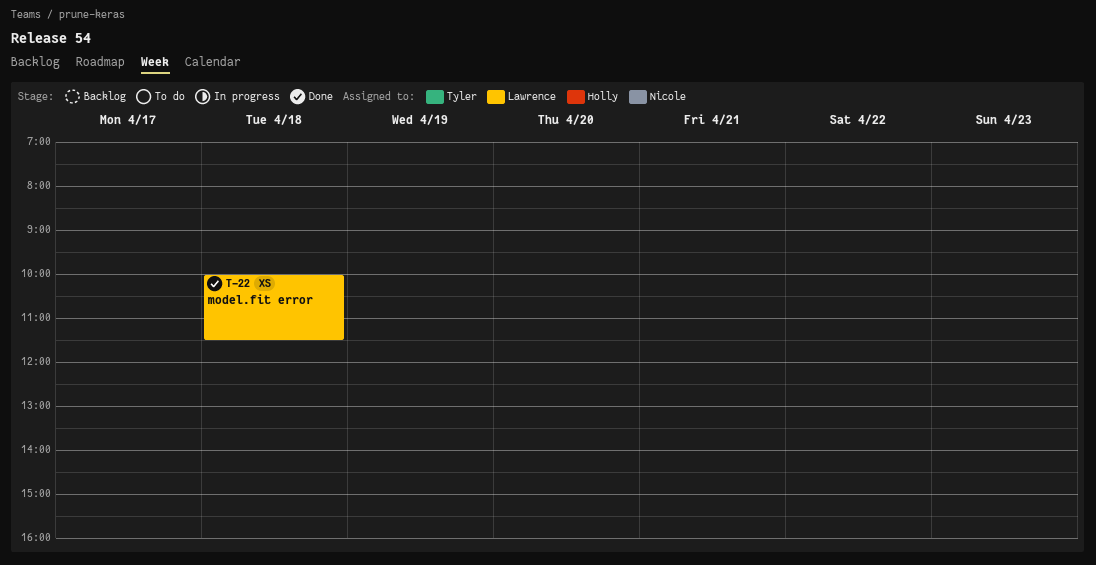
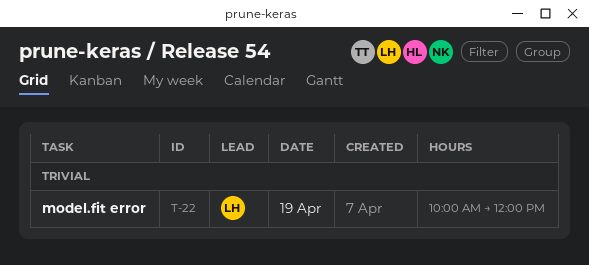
T-22, day: Apr 18 -> Apr 19
T-22, ends: 11:30 -> 12:00

